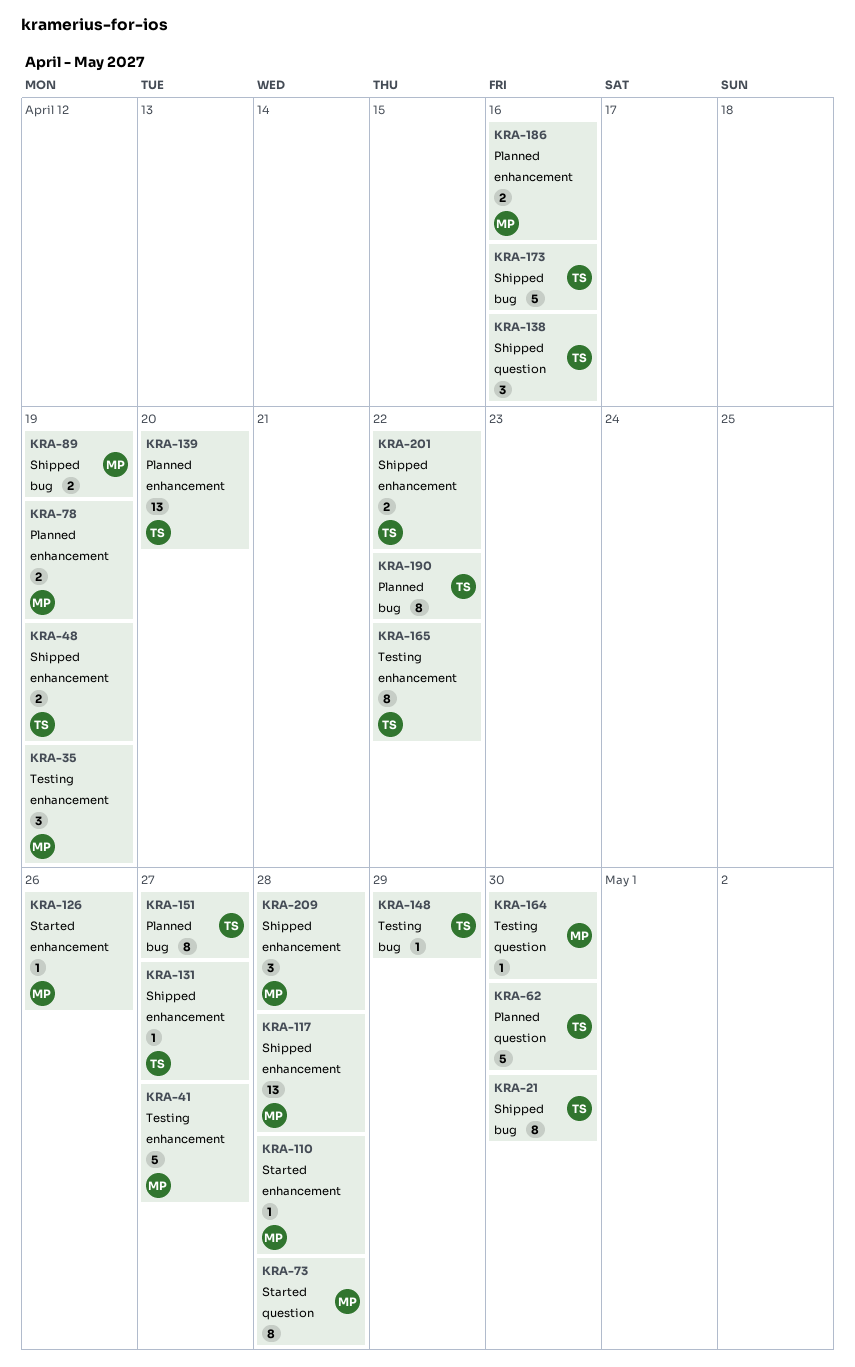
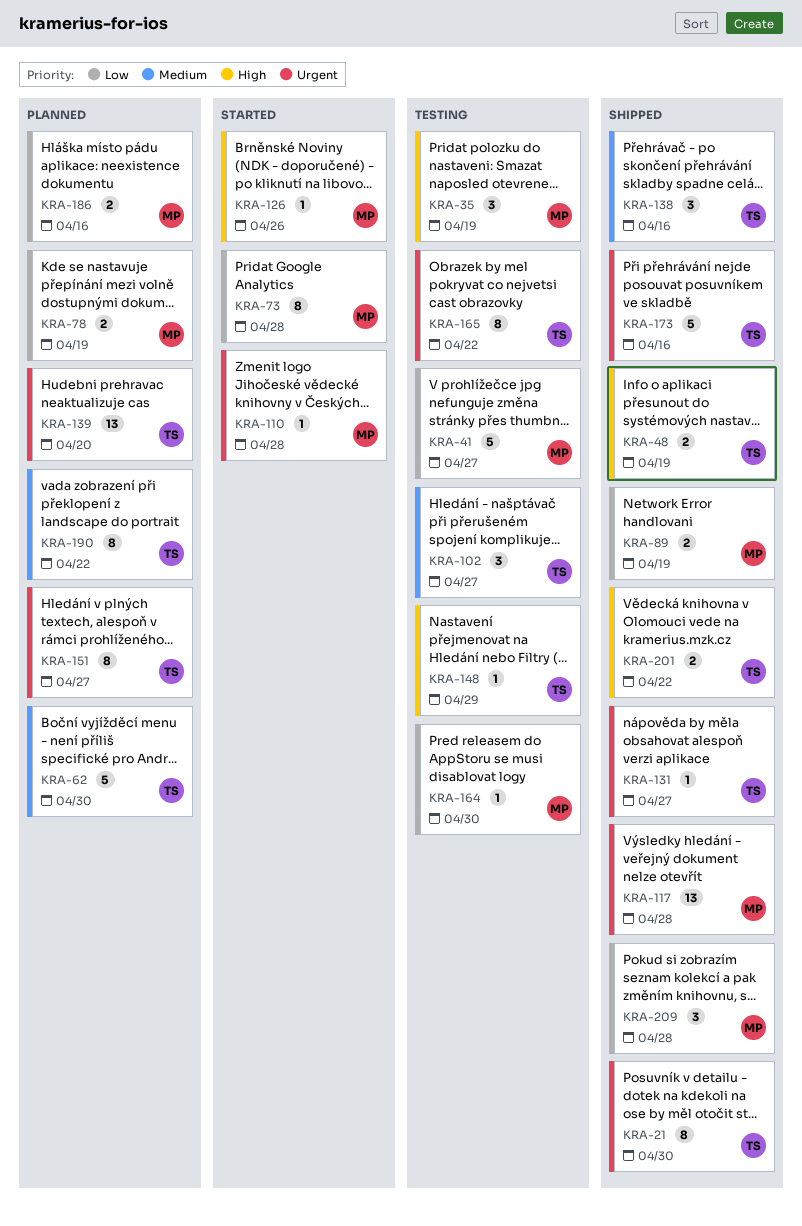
KRA-102: none -> present

